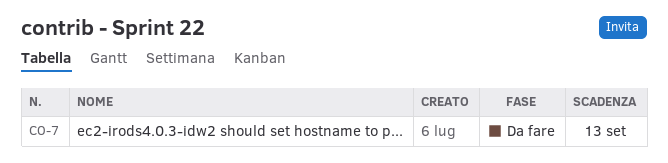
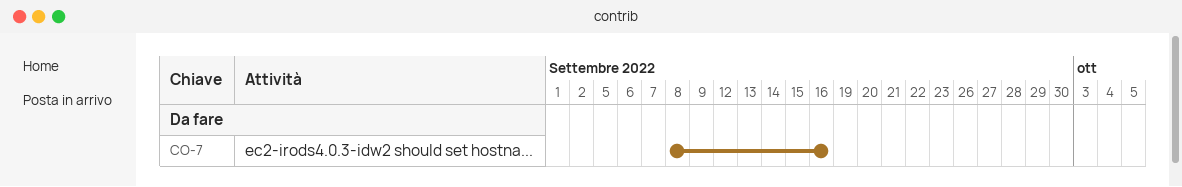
CO-7, due: Sep 13 -> Sep 16

